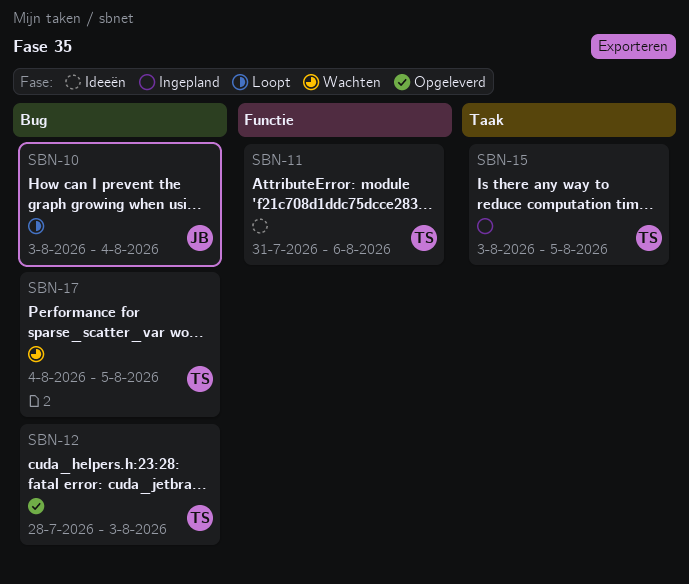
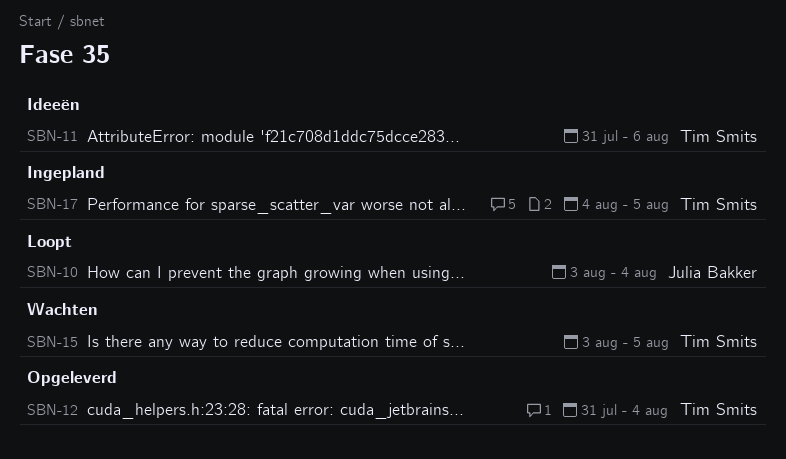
SBN-12, start: Jul 28 -> Jul 31
SBN-12, due: Aug 3 -> Aug 4
SBN-15, status: Ingepland -> Wachten
SBN-17, status: Wachten -> Ingepland

